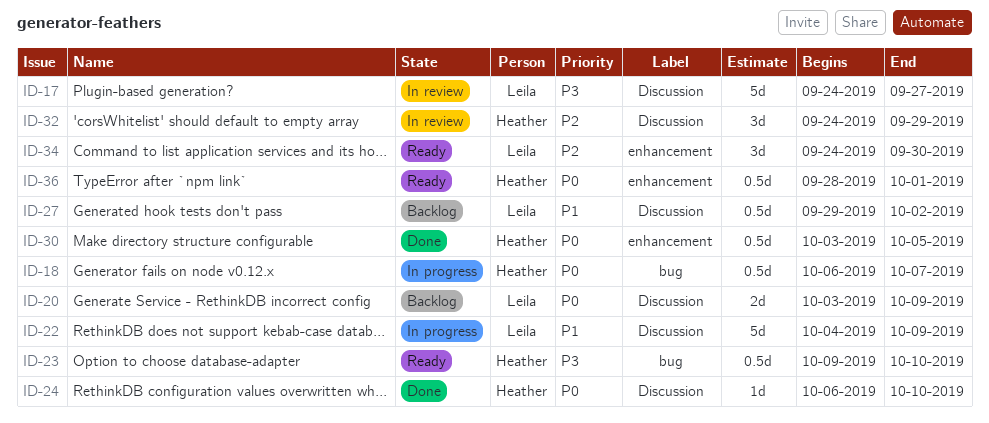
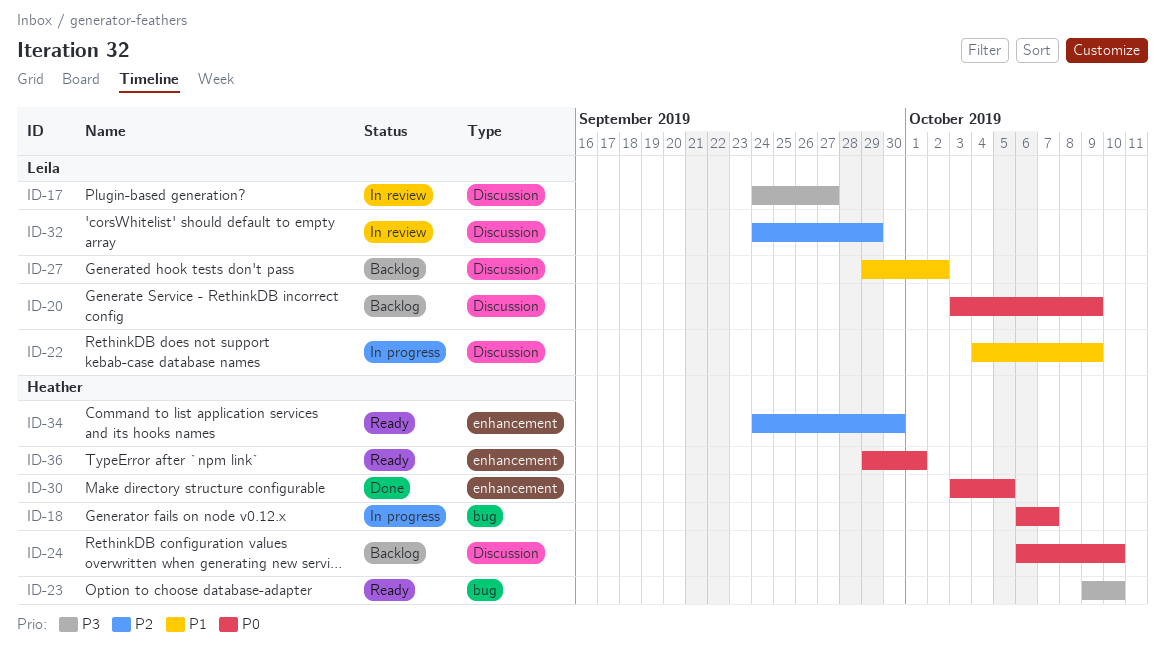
ID-24, status: Done -> Backlog
ID-32, owner: Heather -> Leila
ID-34, owner: Leila -> Heather
ID-36, start: Sep 28 -> Sep 29

